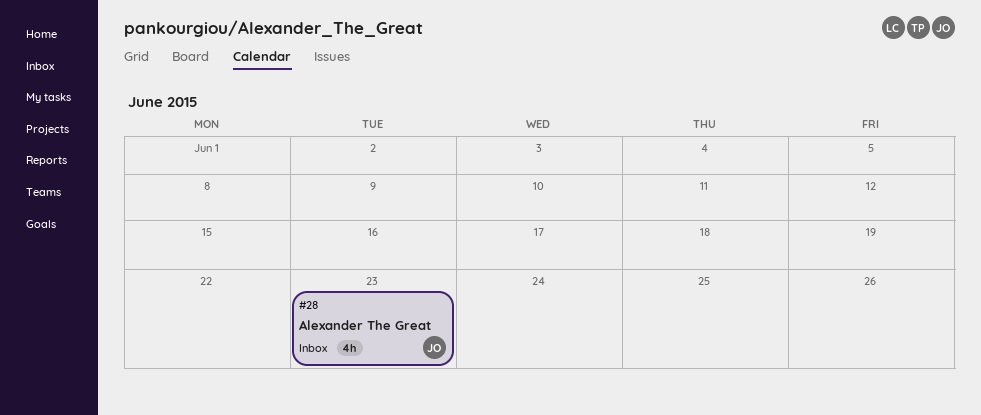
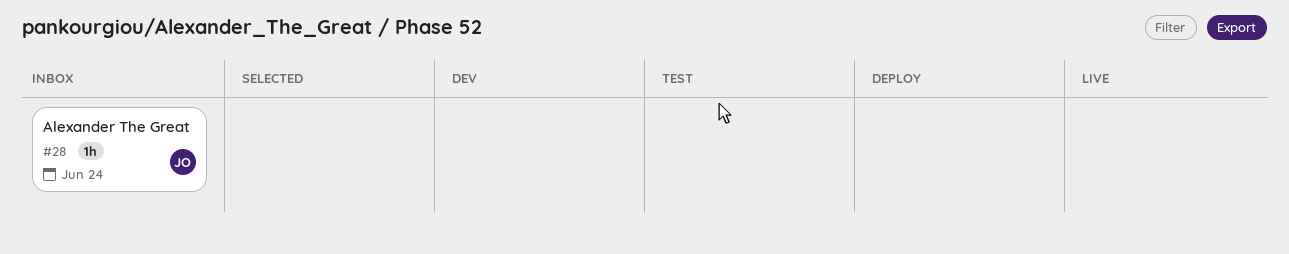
#28, estimate: 4h -> 1h
#28, due: Jun 23 -> Jun 24

